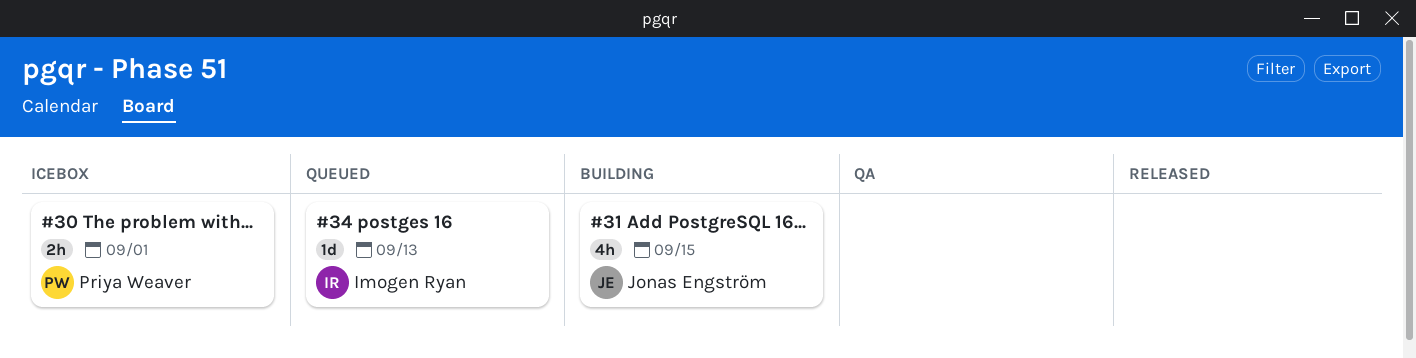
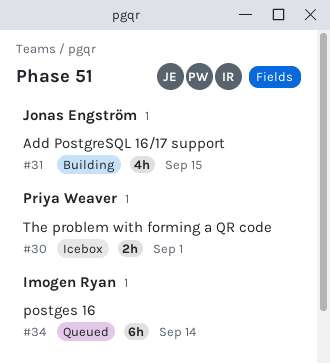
#34, estimate: 1d -> 6h
#34, due: Sep 13 -> Sep 14

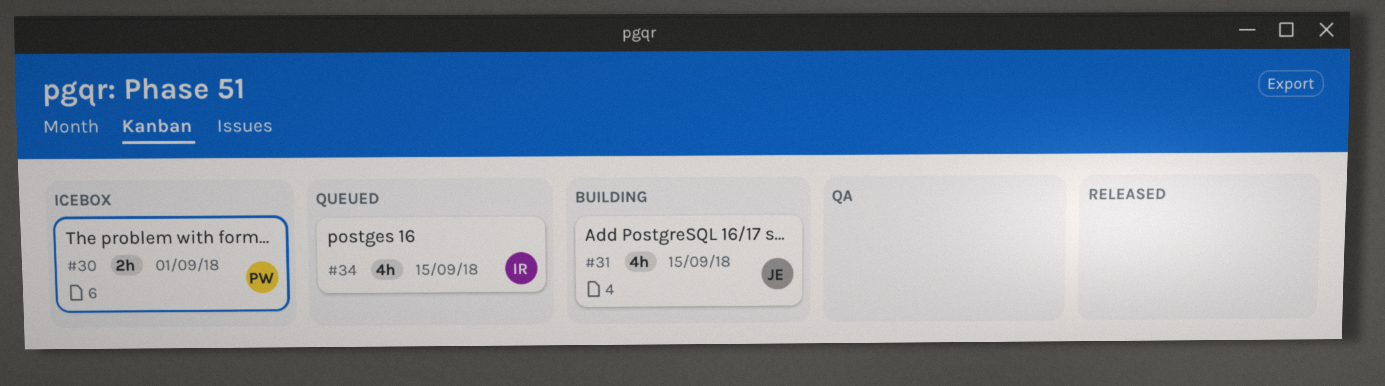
#34, estimate: 6h -> 4h
#34, due: Sep 14 -> Sep 15

